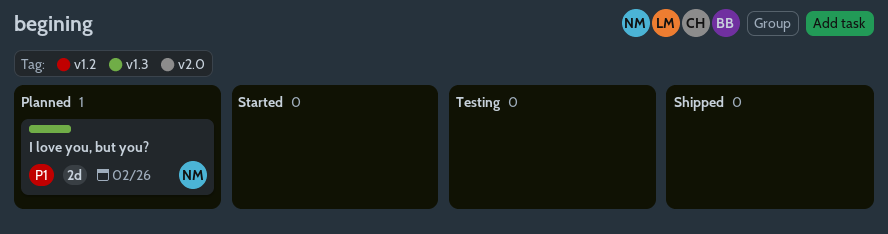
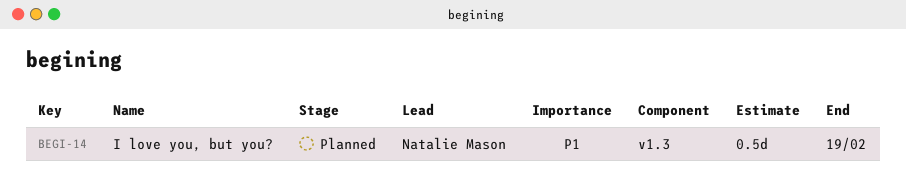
I love you, but you?, estimate: 2d -> 0.5d
I love you, but you?, due: Feb 26 -> Feb 19

